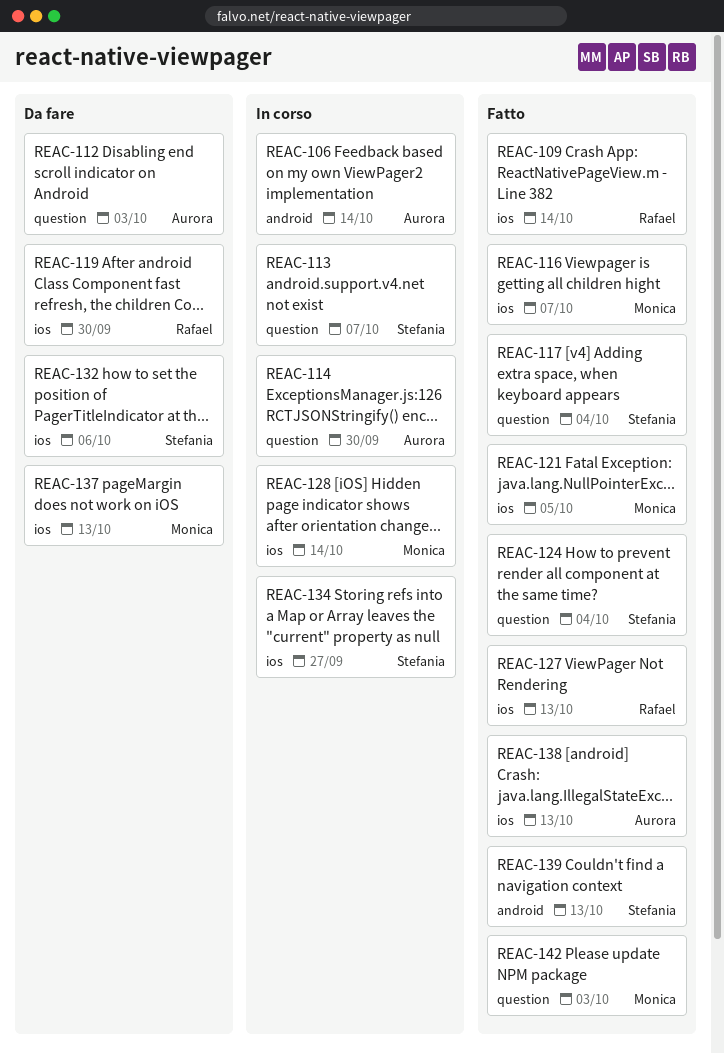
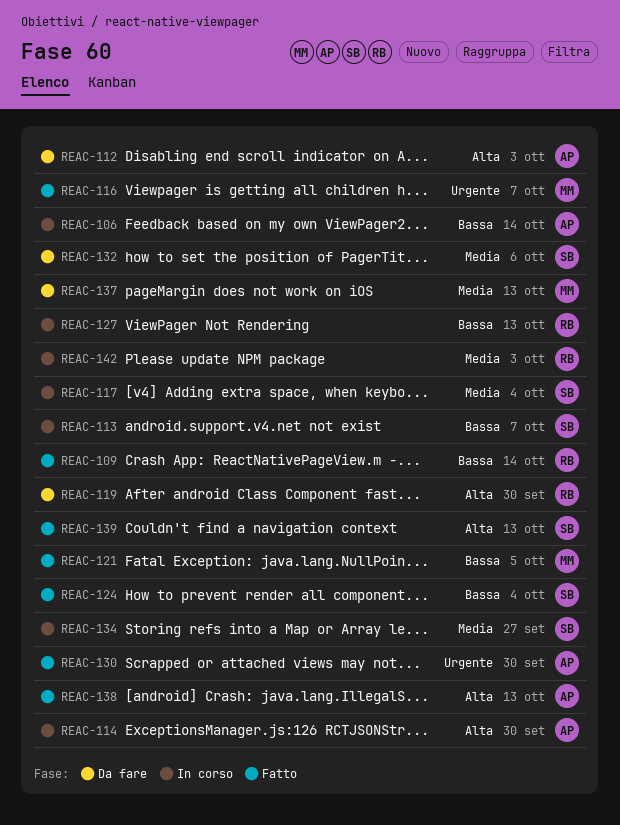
REAC-117, status: Fatto -> In corso
REAC-127, status: Fatto -> In corso
REAC-128: present -> none
REAC-130: none -> present
REAC-142, status: Fatto -> In corso
REAC-142, owner: Monica -> Rafael

